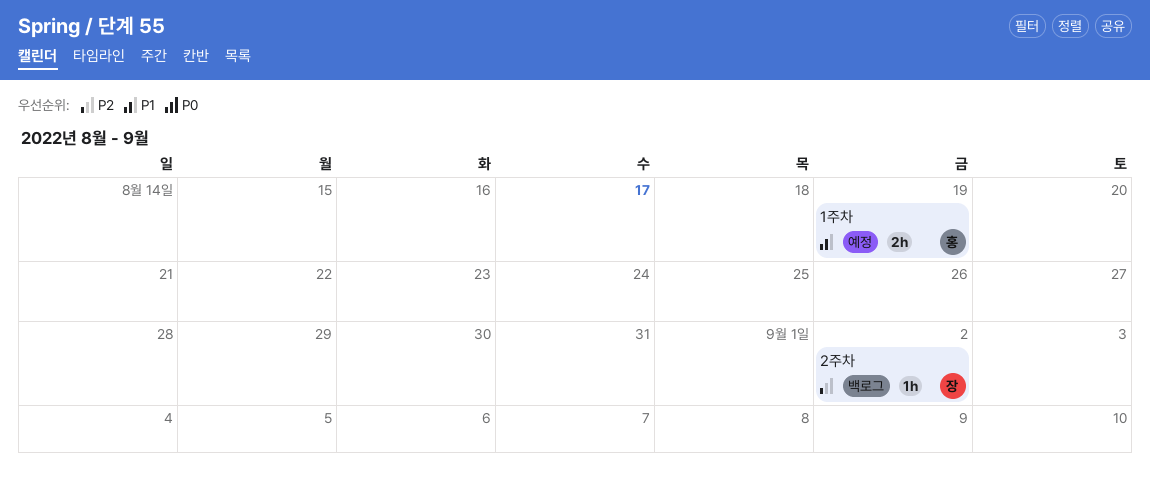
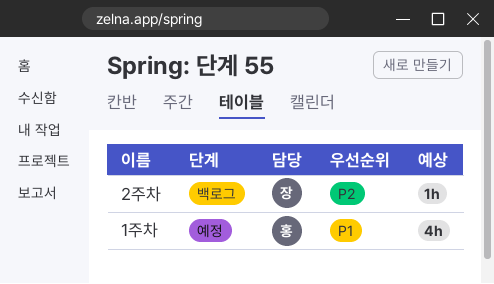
1주차, estimate: 2h -> 4h

